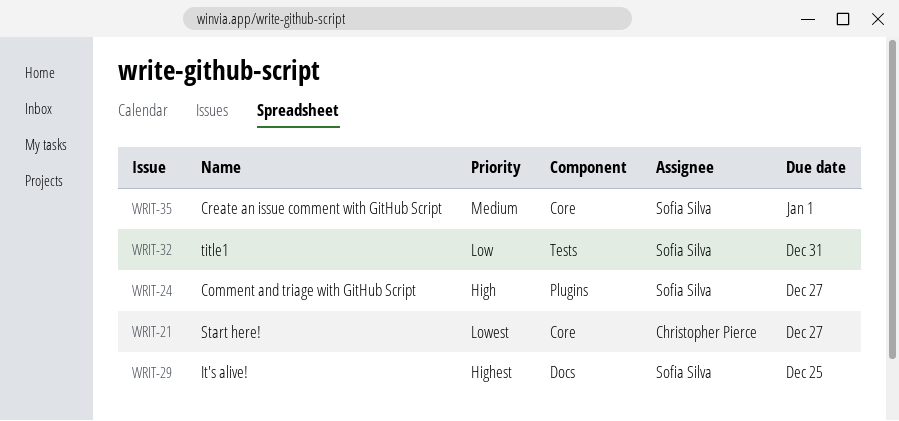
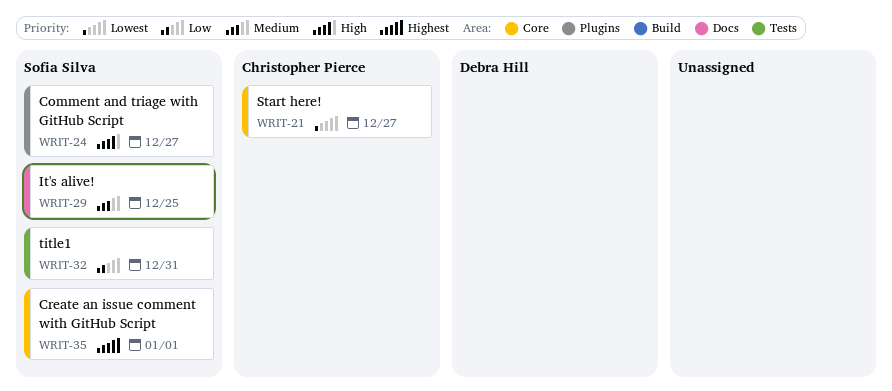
WRIT-29, priority: Highest -> Medium
WRIT-35, priority: Medium -> Highest

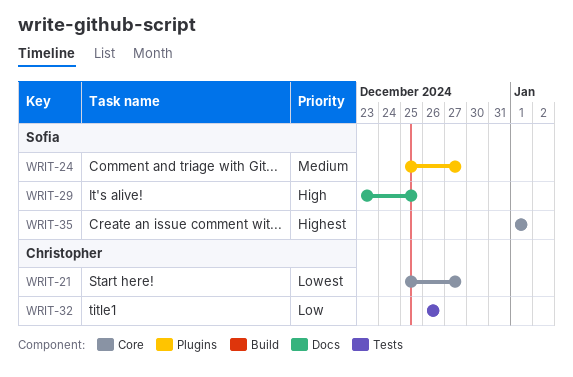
WRIT-24, priority: High -> Medium
WRIT-29, priority: Medium -> High
WRIT-32, owner: Sofia Silva -> Christopher Pierce
WRIT-32, due: Dec 31 -> Dec 26

